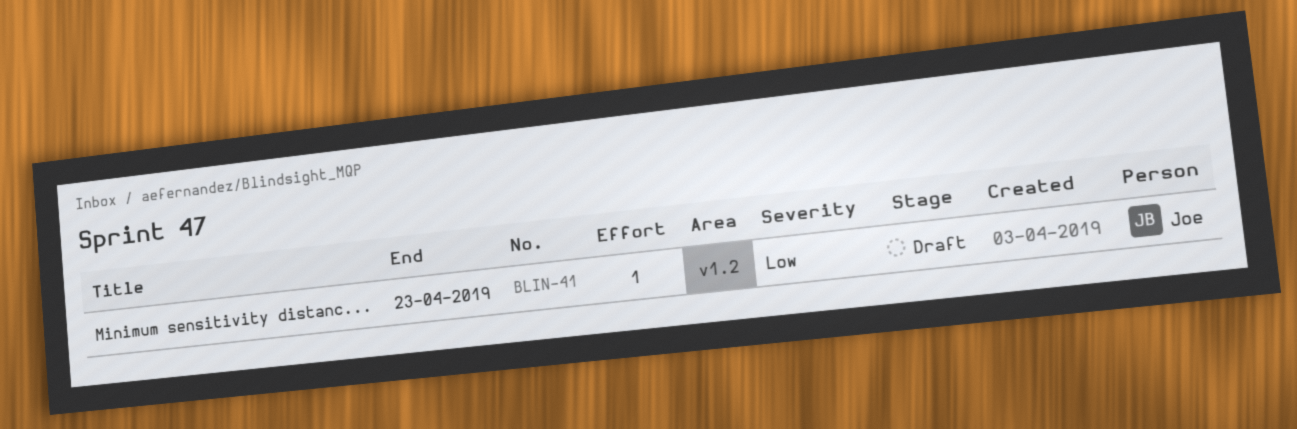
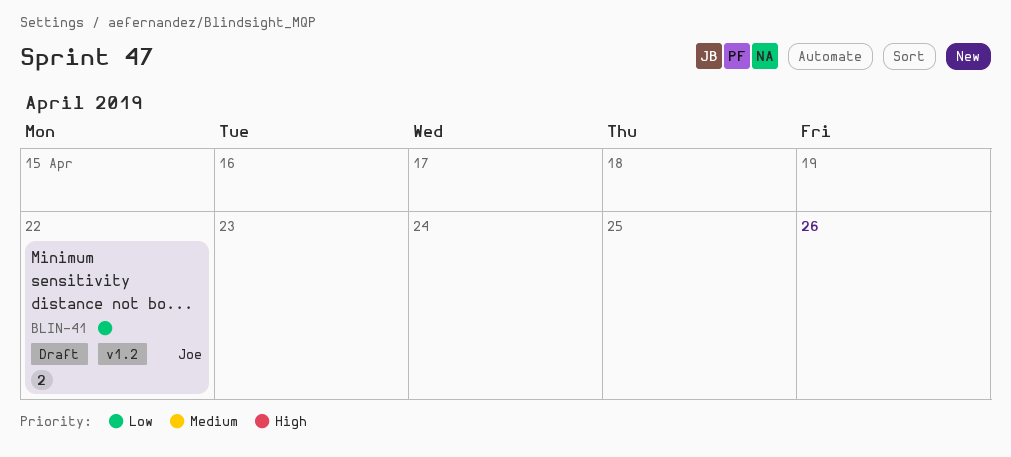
BLIN-41, estimate: 1 -> 2
BLIN-41, due: Apr 23 -> Apr 22

